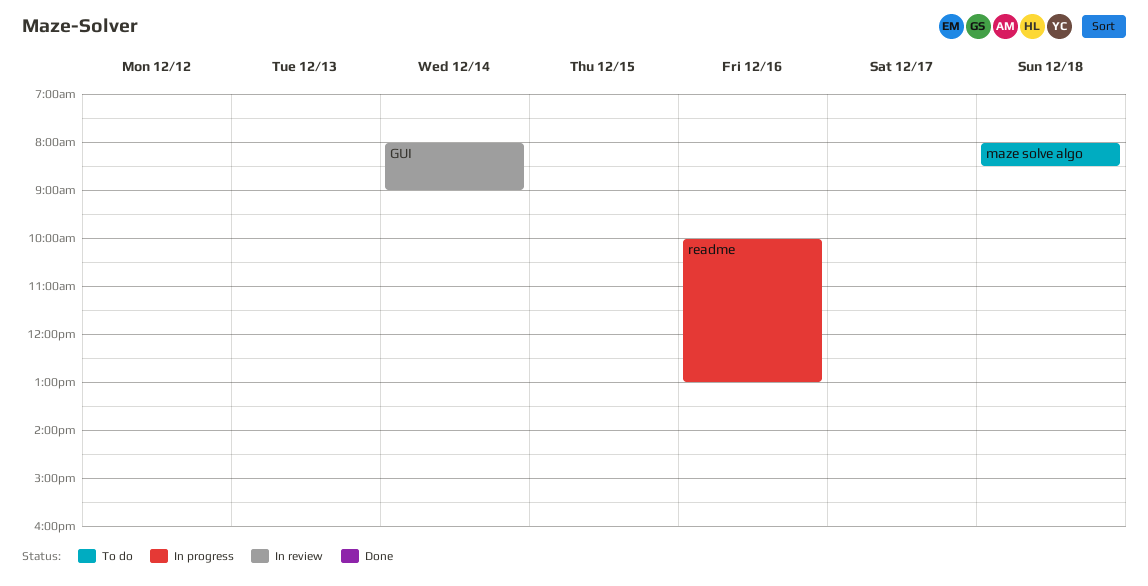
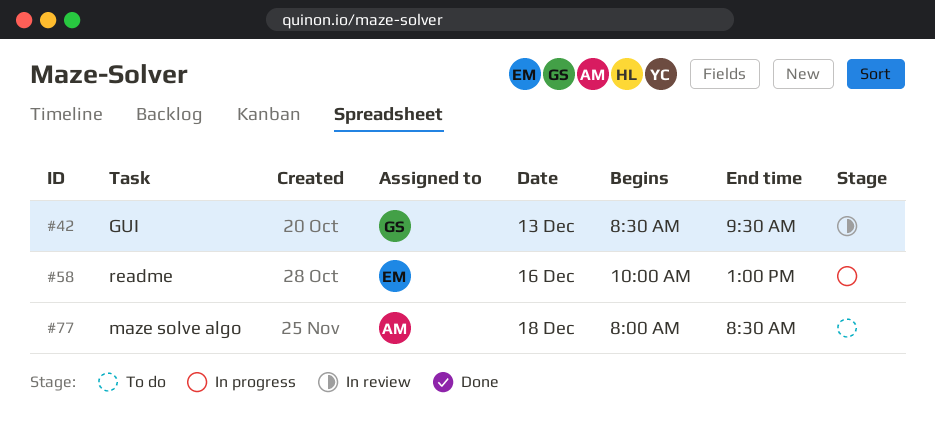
GUI, day: Dec 14 -> Dec 13
GUI, begins: 08:00 -> 08:30
GUI, ends: 09:00 -> 09:30

